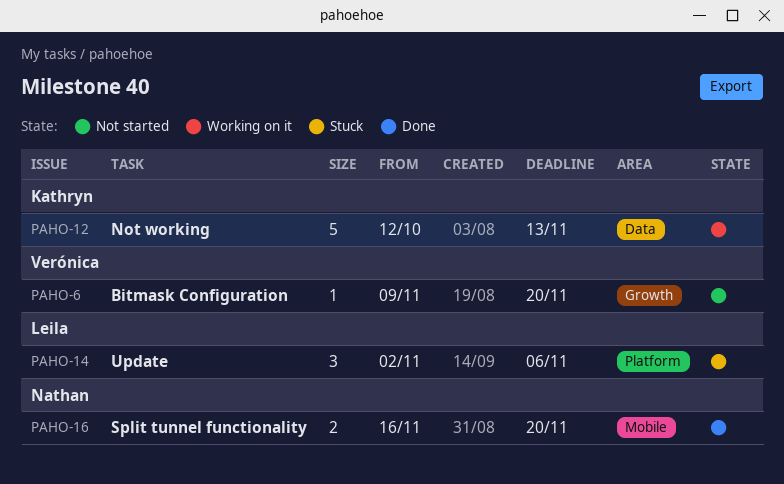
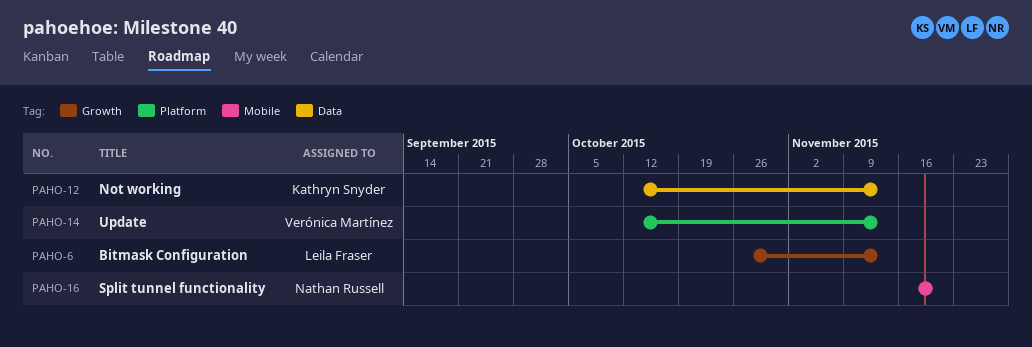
PAHO-6, owner: Verónica Martínez -> Leila Fraser
PAHO-6, start: Nov 9 -> Oct 26
PAHO-6, due: Nov 20 -> Nov 13
PAHO-14, owner: Leila Fraser -> Verónica Martínez
PAHO-14, start: Nov 2 -> Oct 12
PAHO-14, due: Nov 6 -> Nov 13

